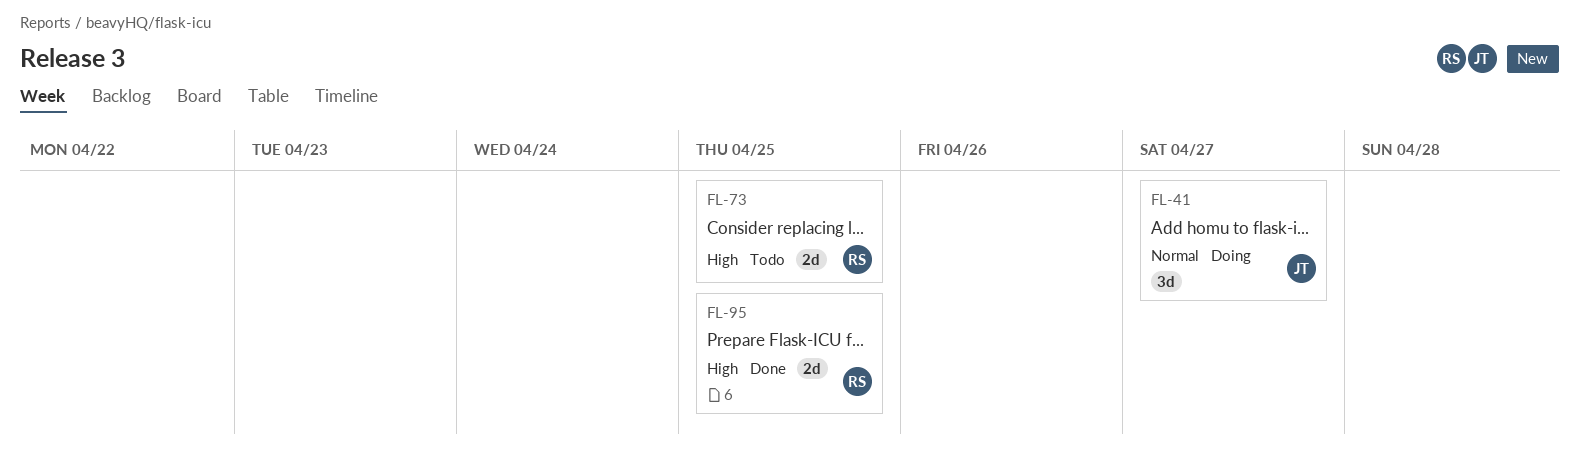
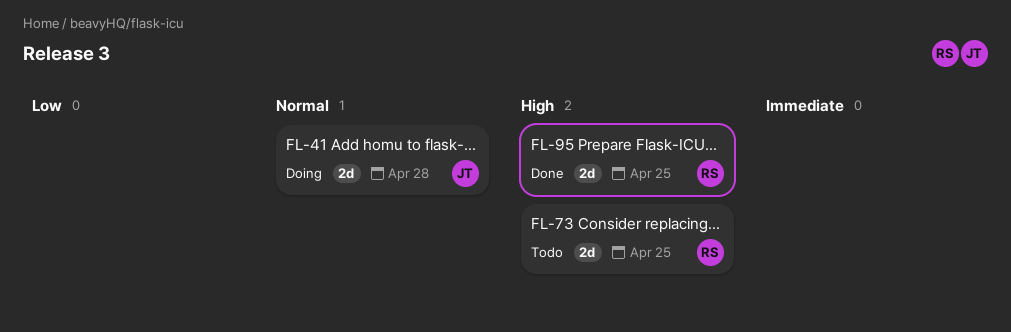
FL-41, estimate: 3d -> 2d
FL-41, due: Apr 27 -> Apr 28

